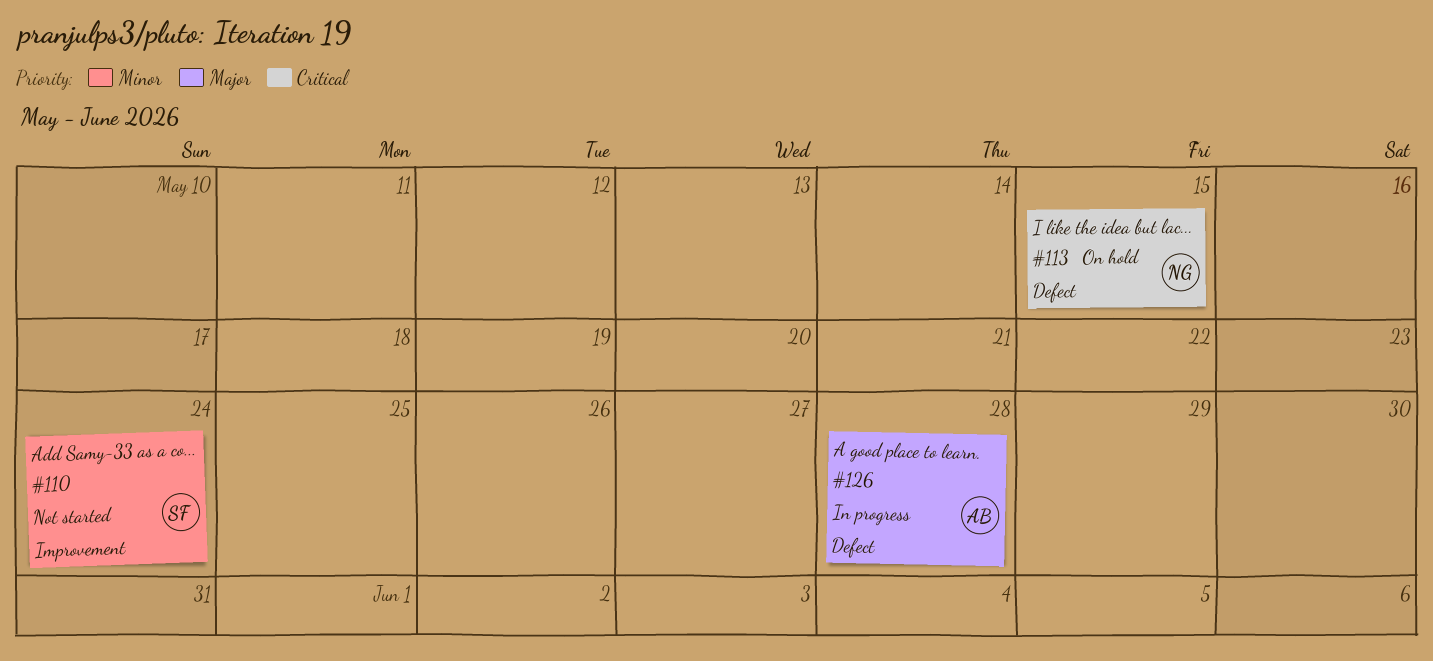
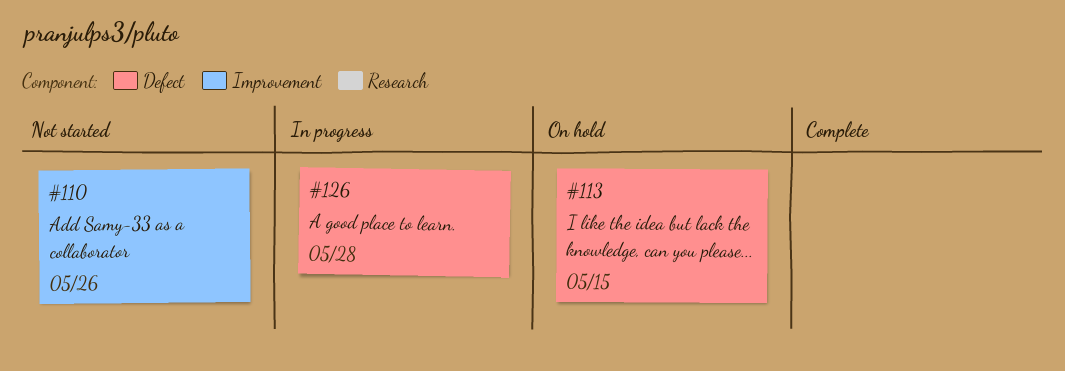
#110, due: May 24 -> May 26

